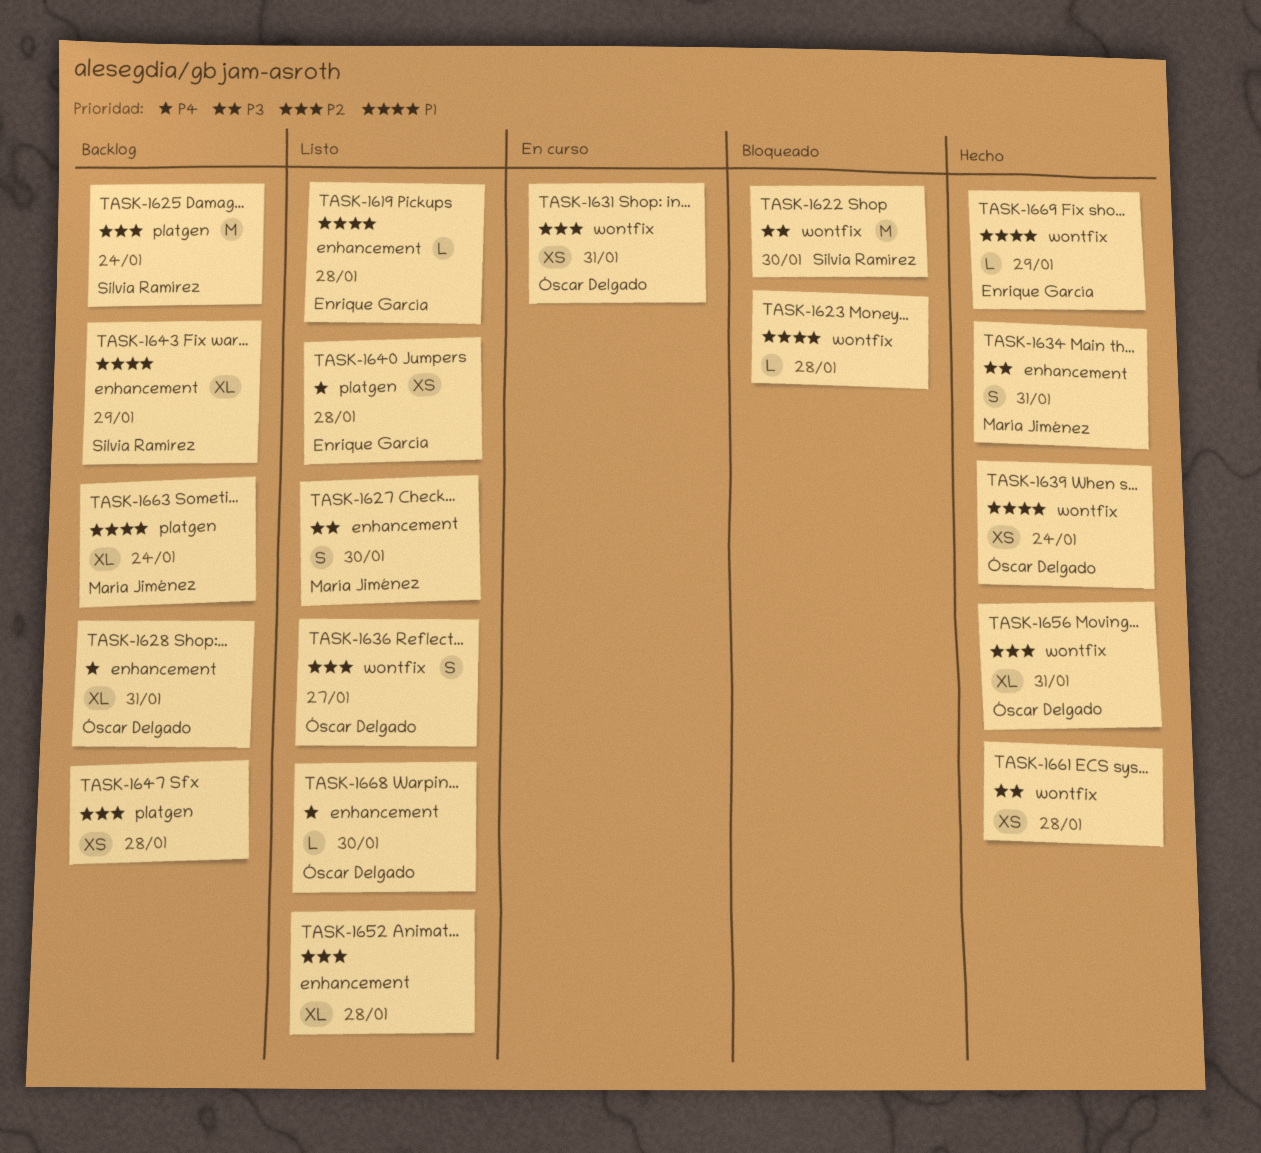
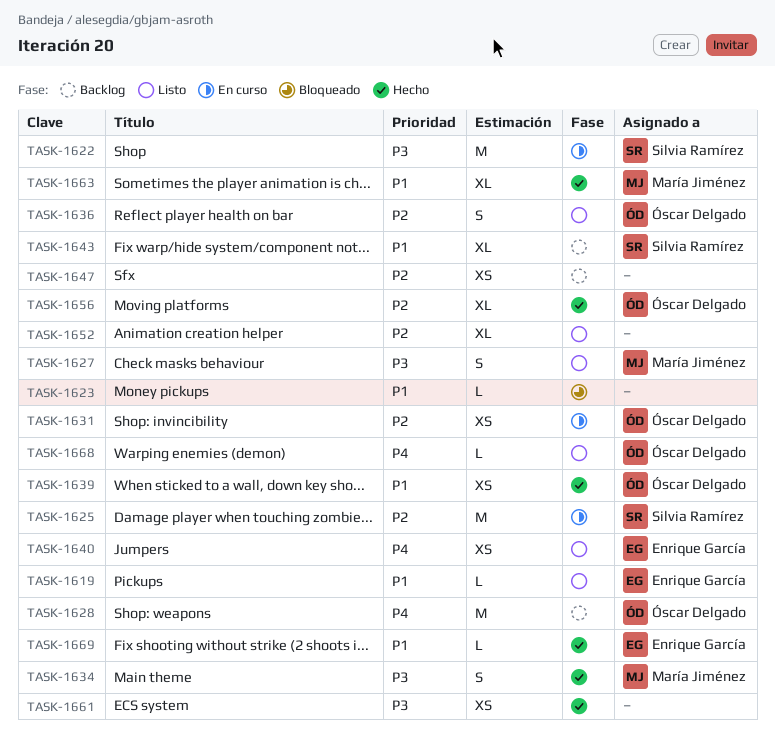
TASK-1622, status: Bloqueado -> En curso
TASK-1625, status: Backlog -> En curso
TASK-1628, estimate: XL -> M
TASK-1663, status: Backlog -> Hecho

